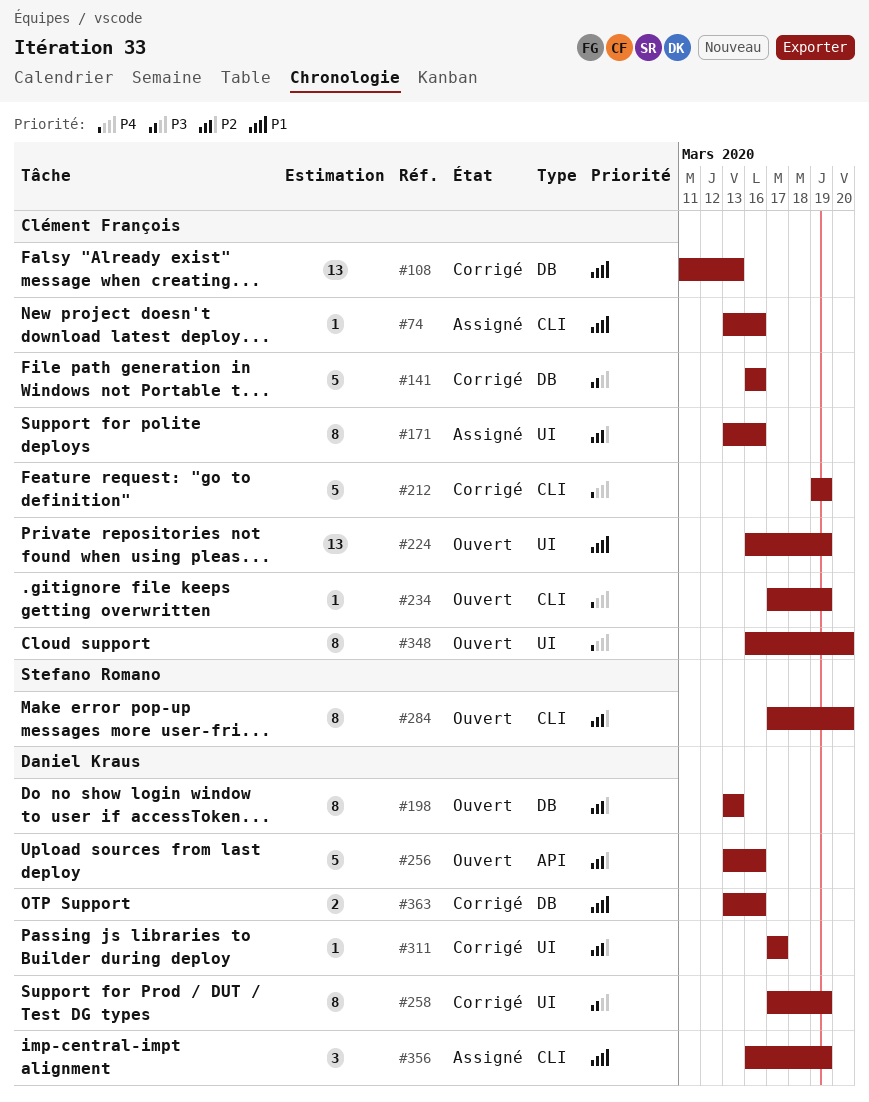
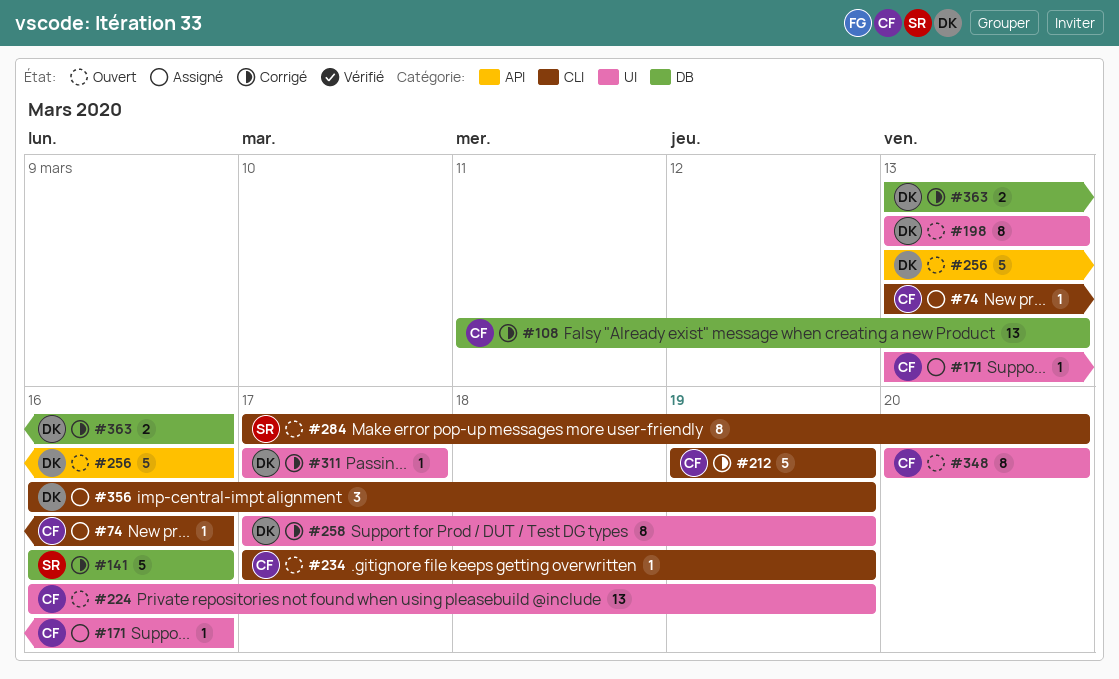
#141, owner: Clément François -> Stefano Romano
#171, estimate: 8 -> 1
#198, label: DB -> UI
#348, start: Mar 16 -> Mar 20

